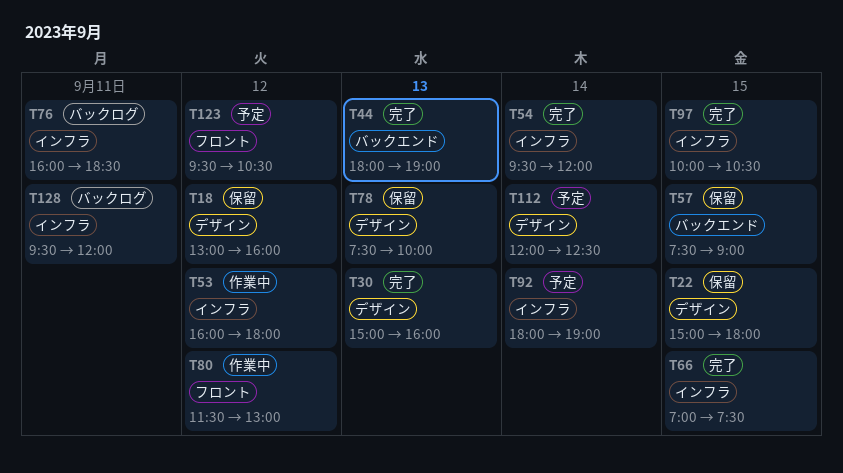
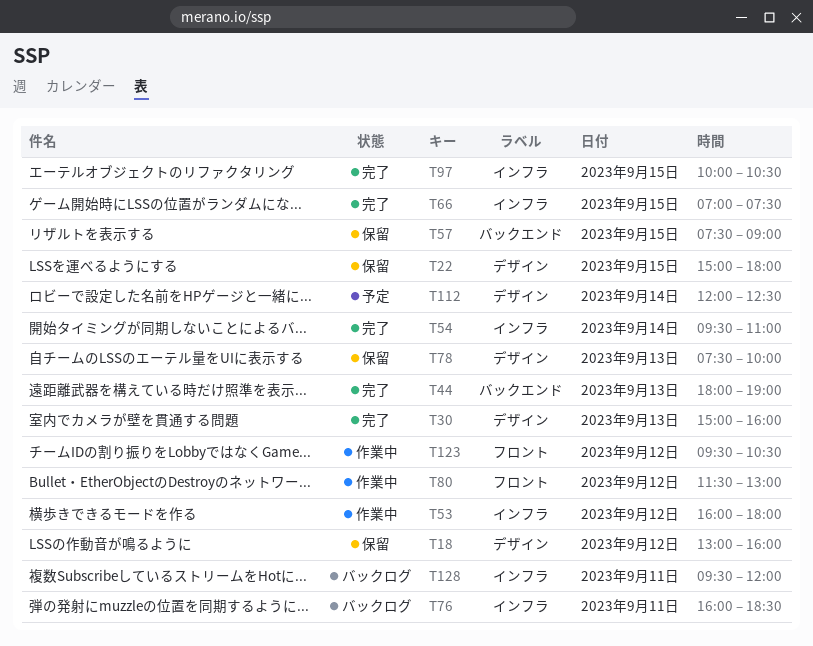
T54, ends: 12:00 -> 11:00
T92: present -> none
T123, status: 予定 -> 作業中

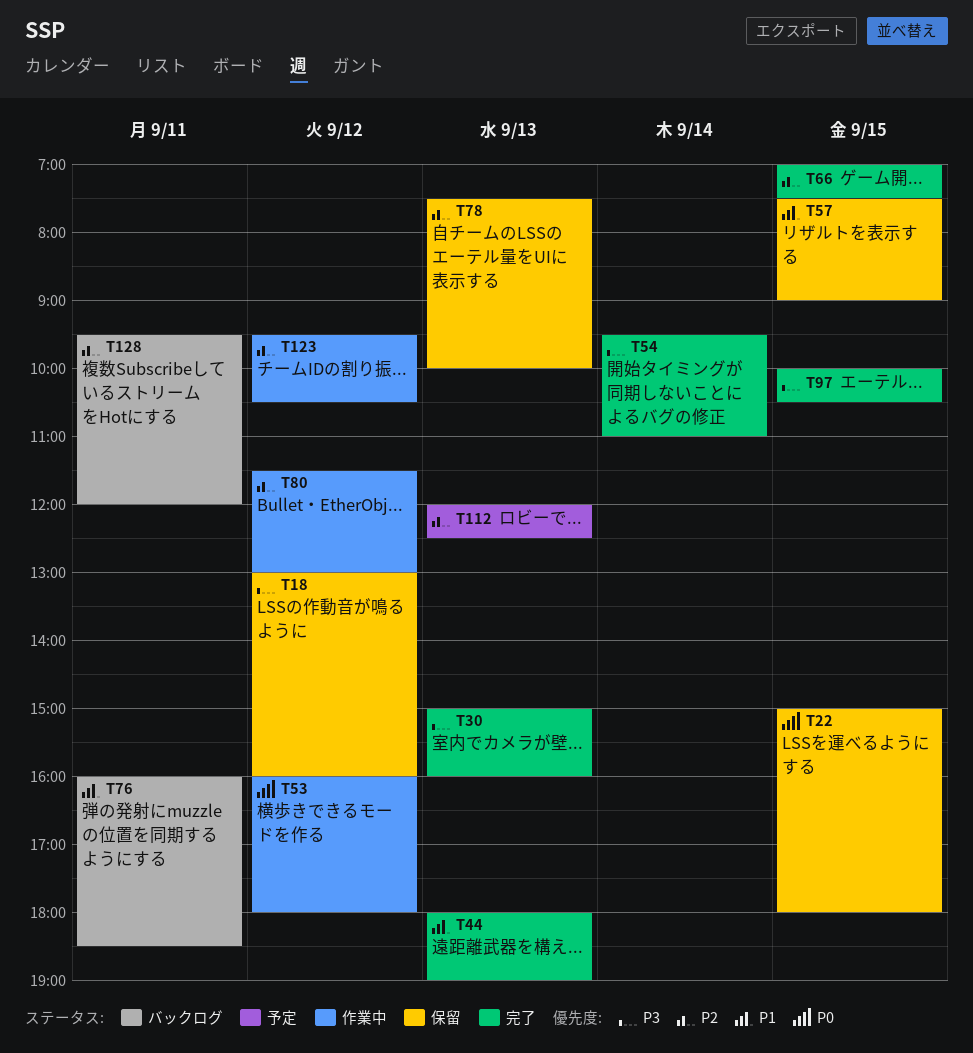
T112, day: Sep 14 -> Sep 13

